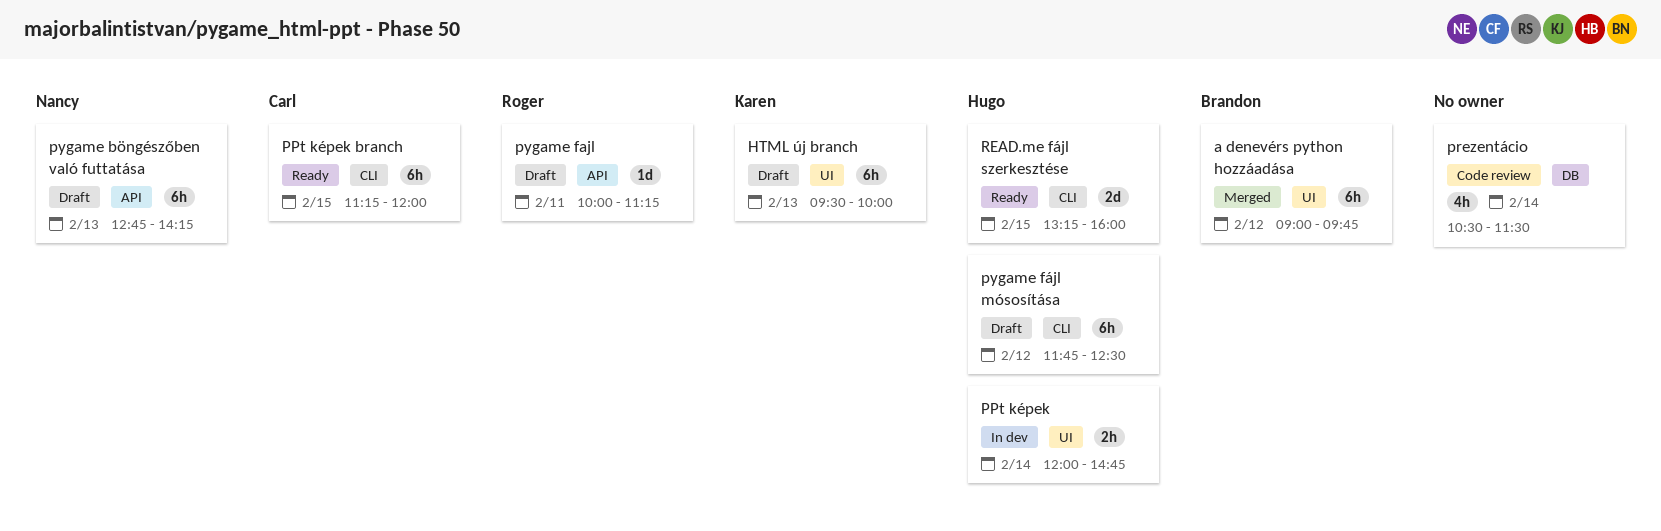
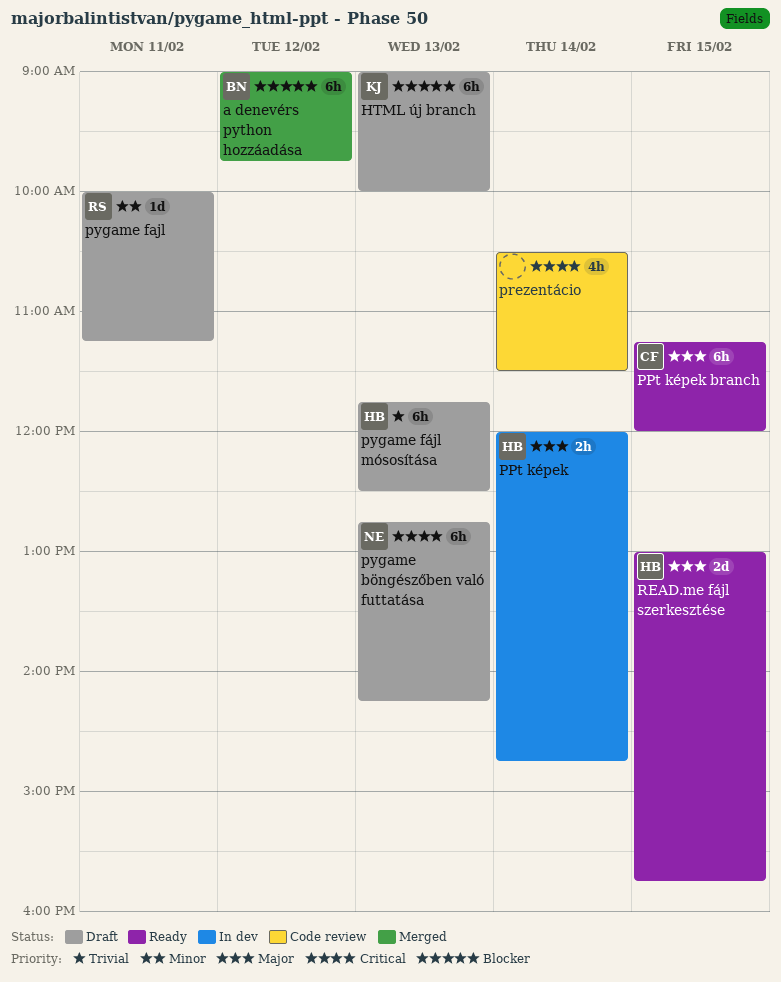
HTML új branch, begins: 09:30 -> 09:00
pygame fájl mósosítása, day: Feb 12 -> Feb 13
READ.me fájl szerkesztése, begins: 13:15 -> 13:00
READ.me fájl szerkesztése, ends: 16:00 -> 15:45

